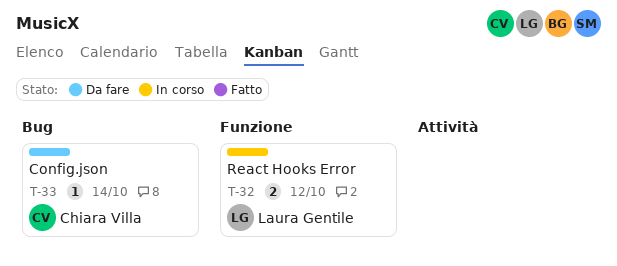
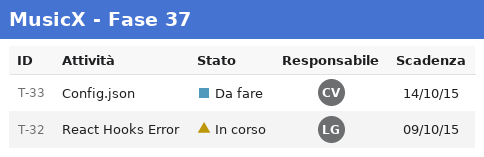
T-32, due: Oct 12 -> Oct 9

